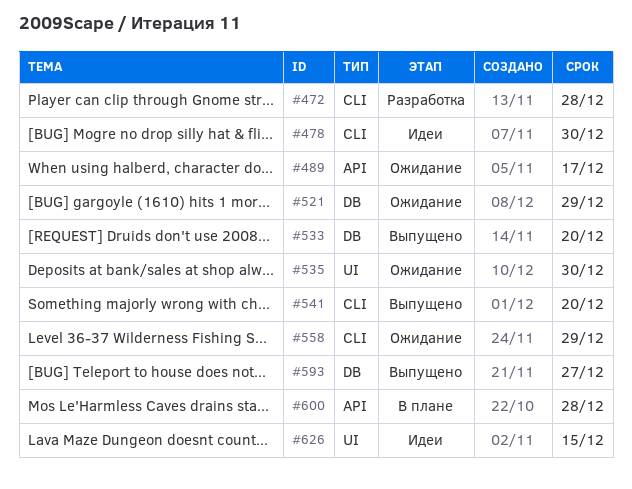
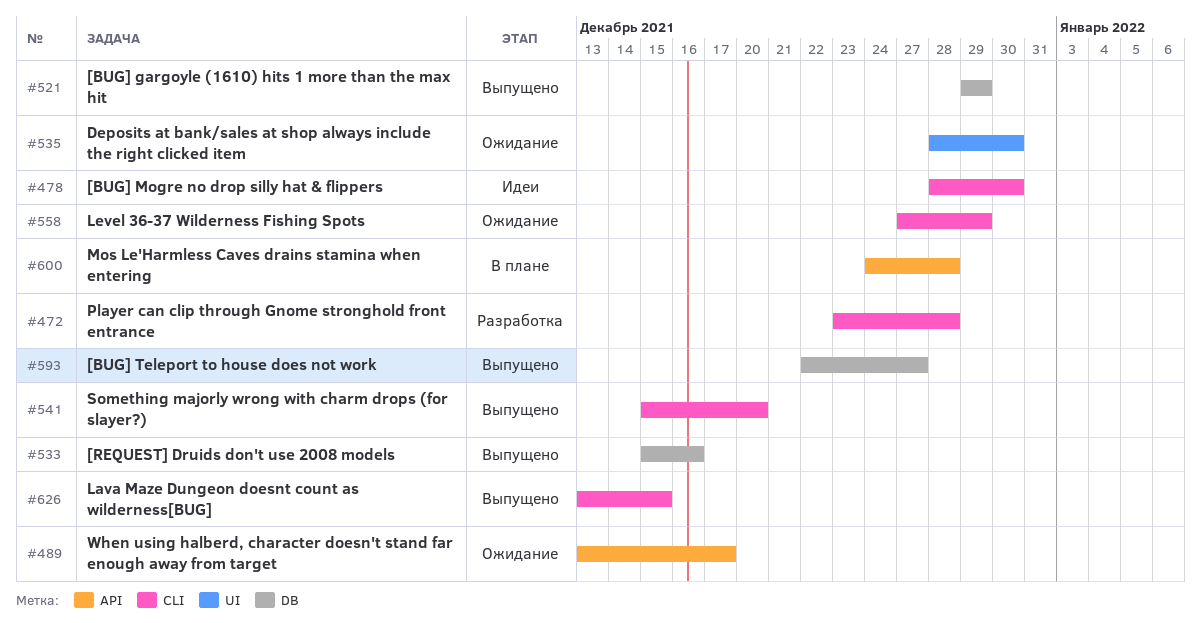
#521, status: Ожидание -> Выпущено
#533, due: Dec 20 -> Dec 16
#626, status: Идеи -> Выпущено
#626, label: UI -> CLI

